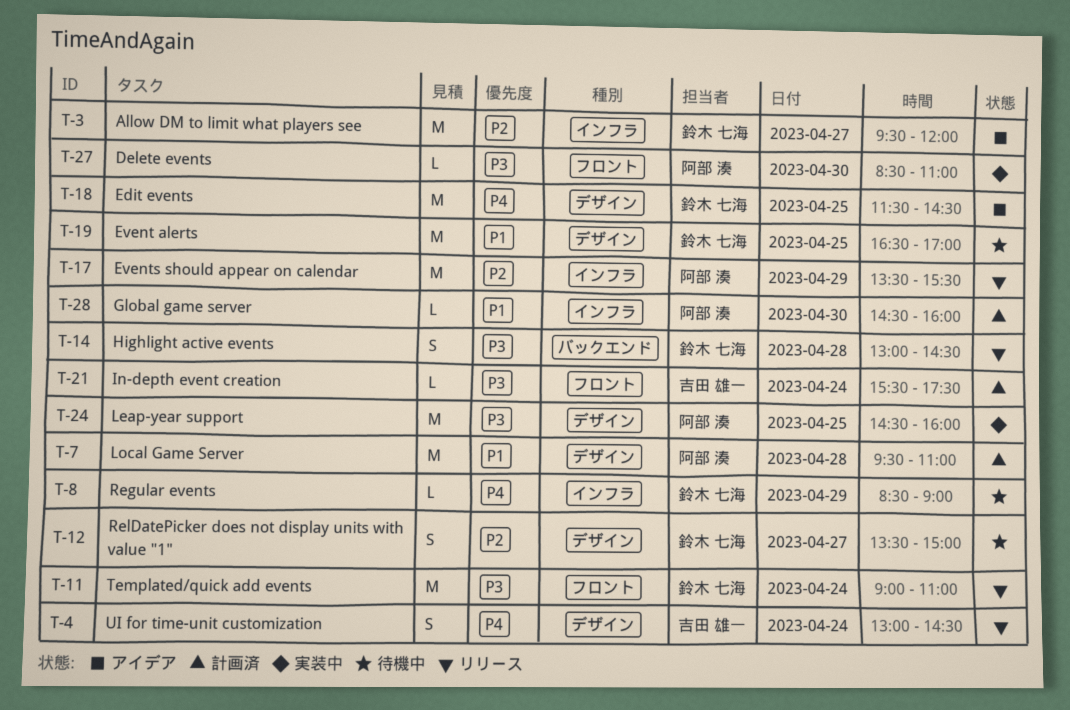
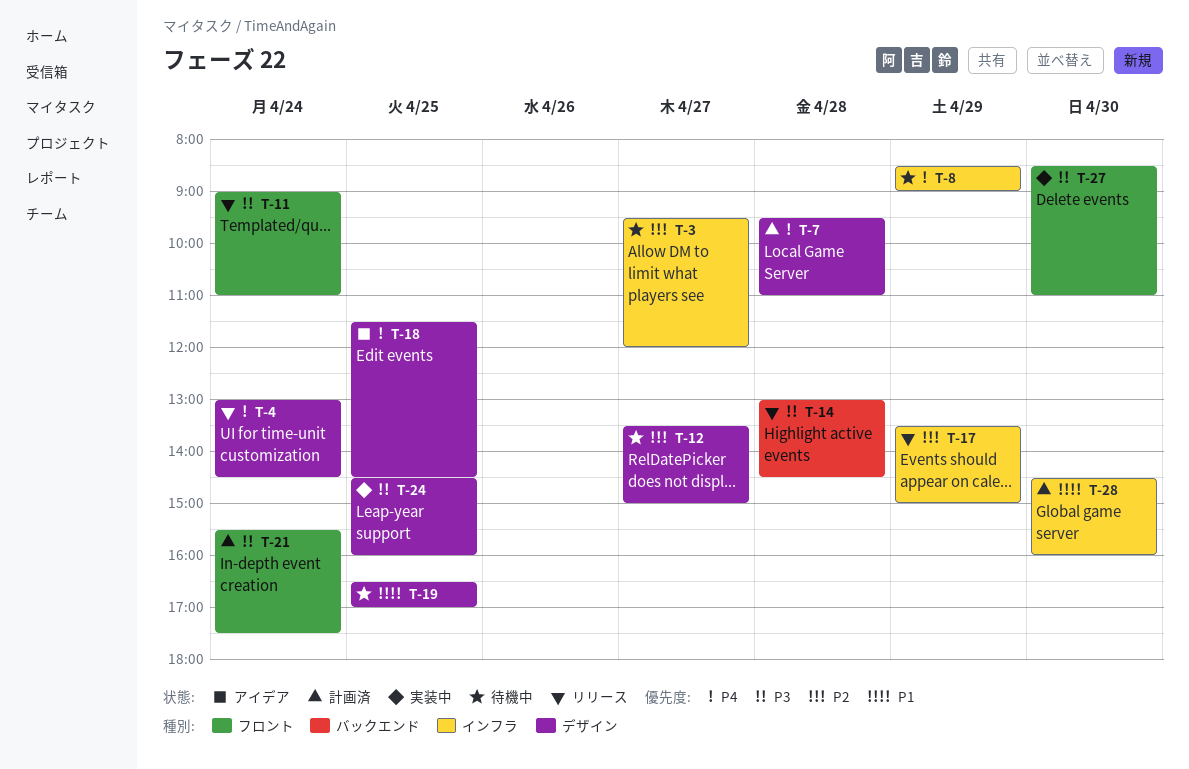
T-3, status: アイデア -> 待機中
T-7, priority: P1 -> P4
T-17, ends: 15:30 -> 15:00

